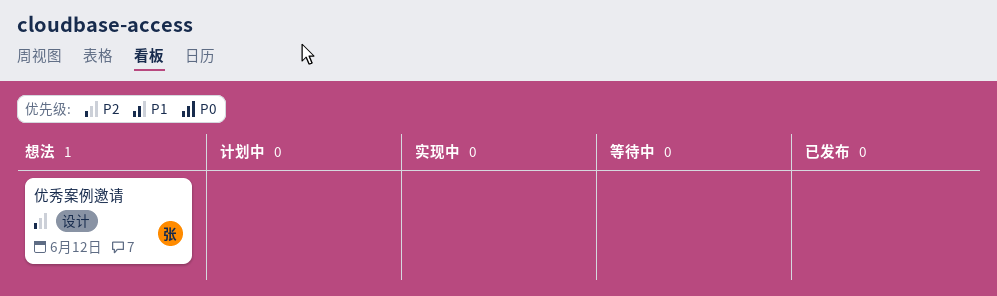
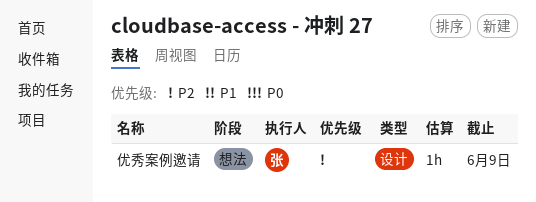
优秀案例邀请, due: Jun 12 -> Jun 9

